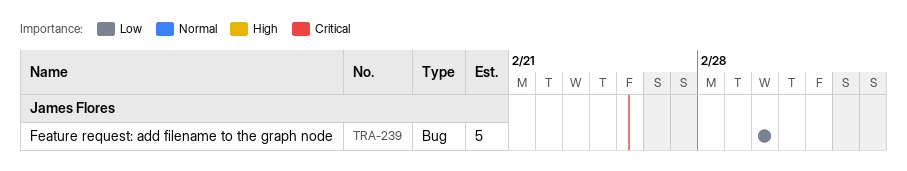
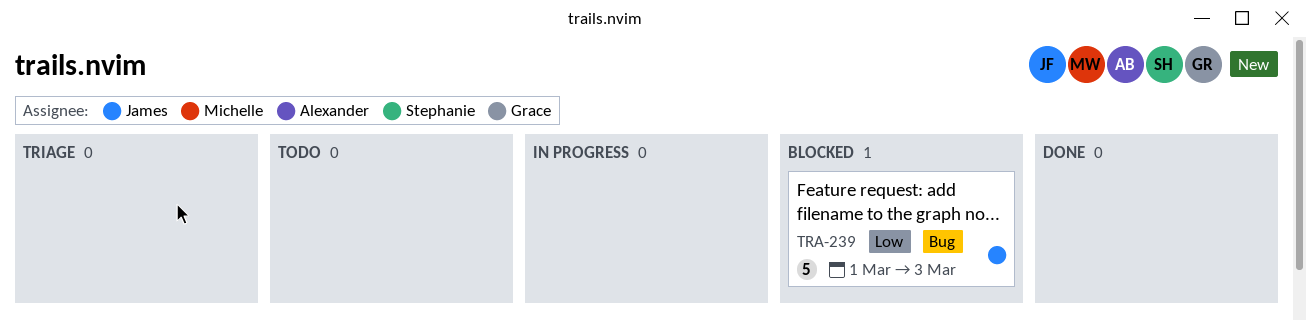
TRA-239, start: Mar 2 -> Mar 1
TRA-239, due: Mar 2 -> Mar 3

